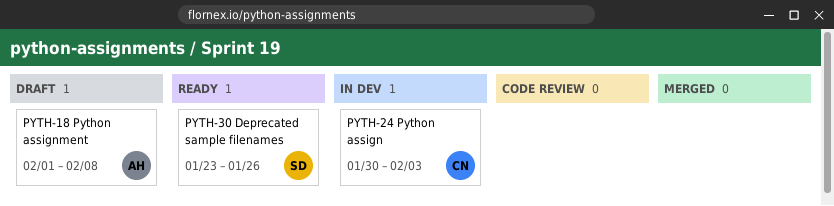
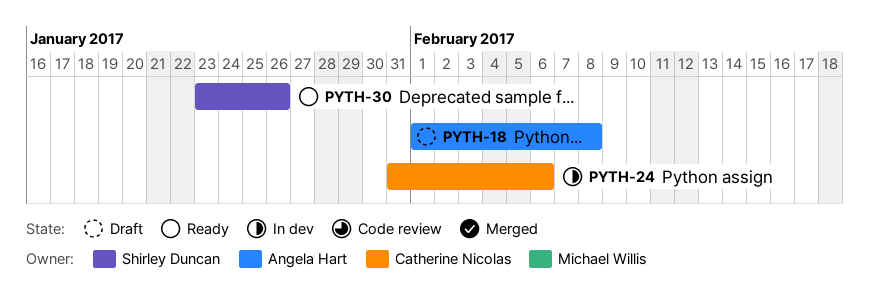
PYTH-24, start: Jan 30 -> Jan 31
PYTH-24, due: Feb 3 -> Feb 6

